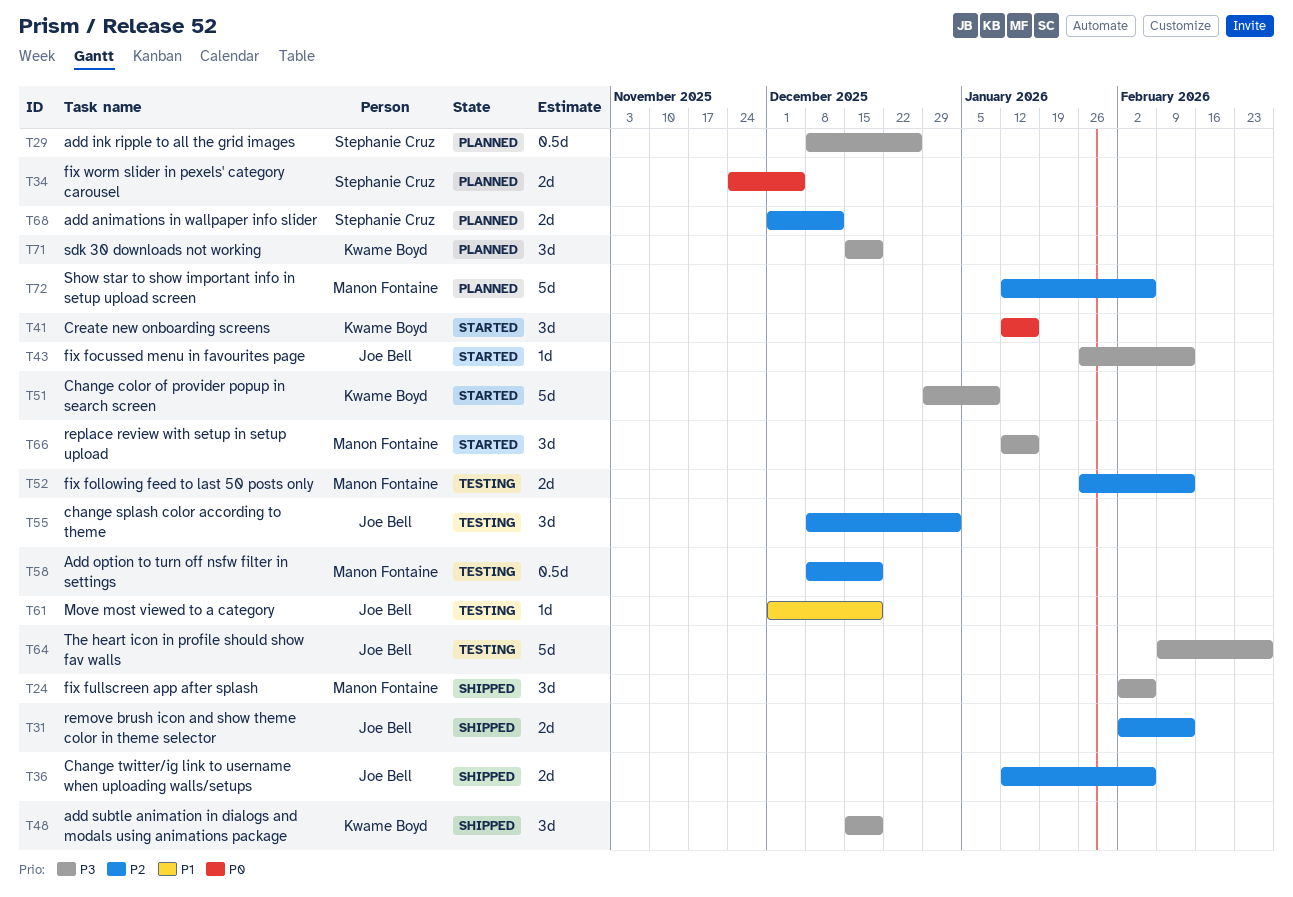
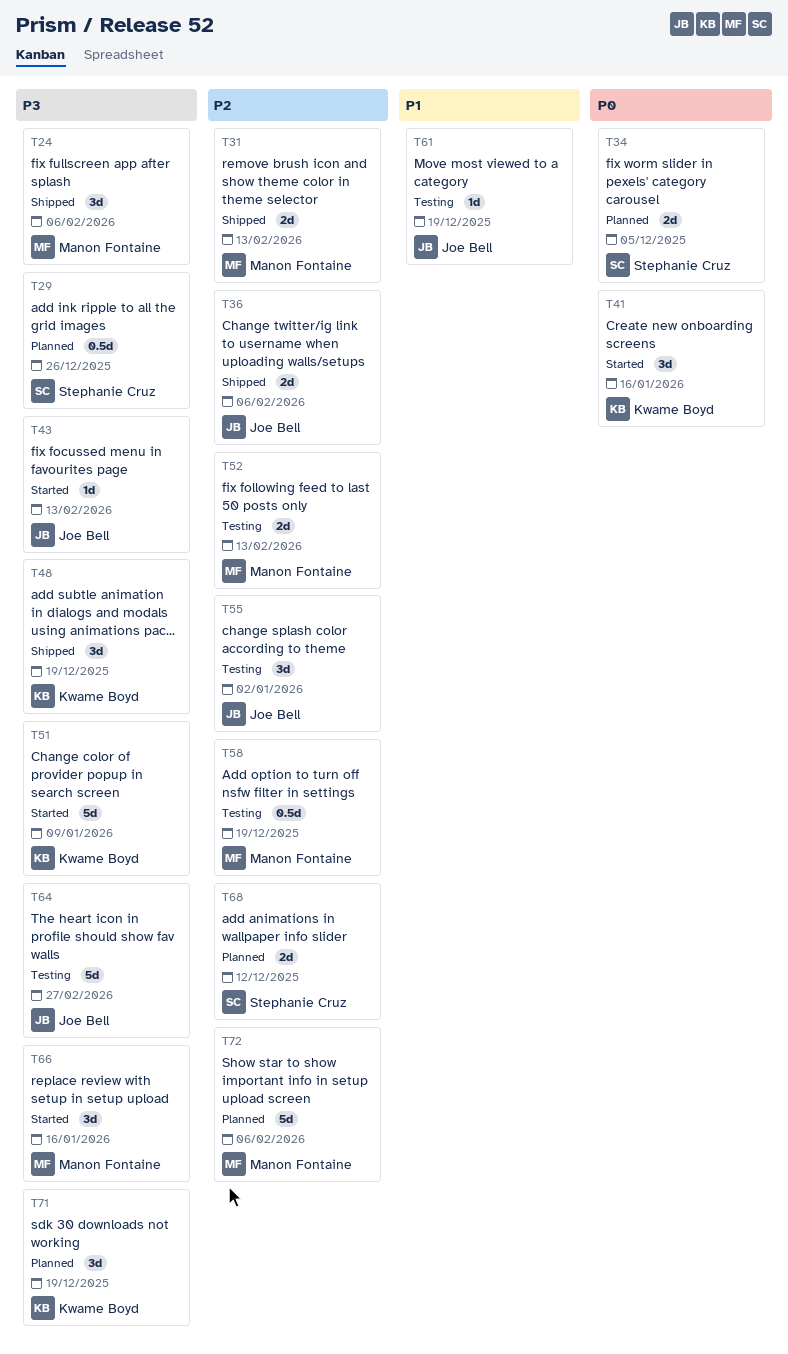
T31, owner: Joe Bell -> Manon Fontaine

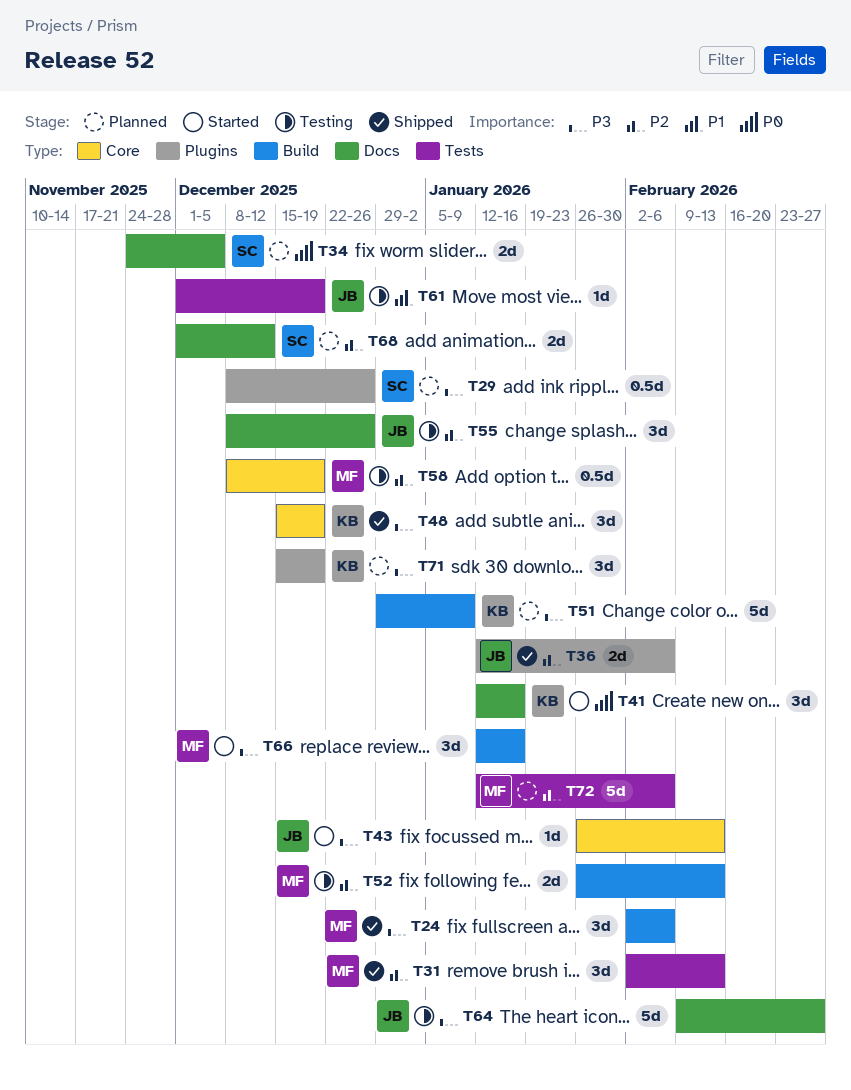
T31, estimate: 2d -> 3d
T51, status: Started -> Planned
T55, due: Jan 2 -> Dec 26

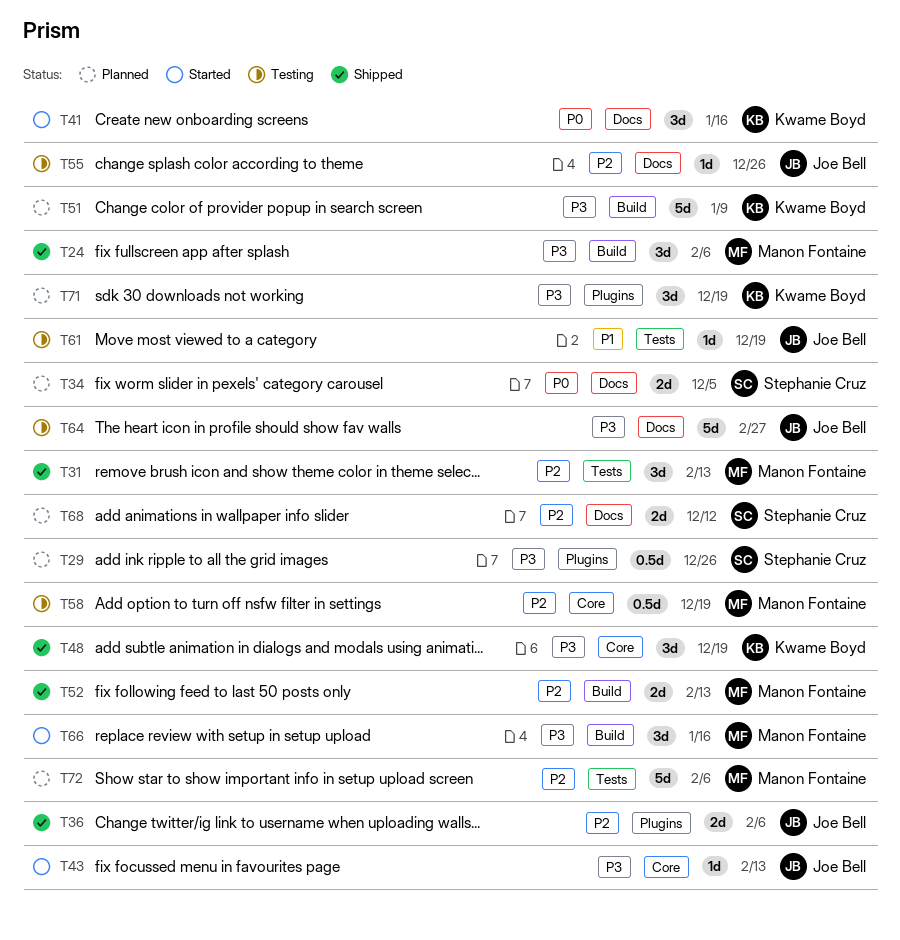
T52, status: Testing -> Shipped
T55, estimate: 3d -> 1d

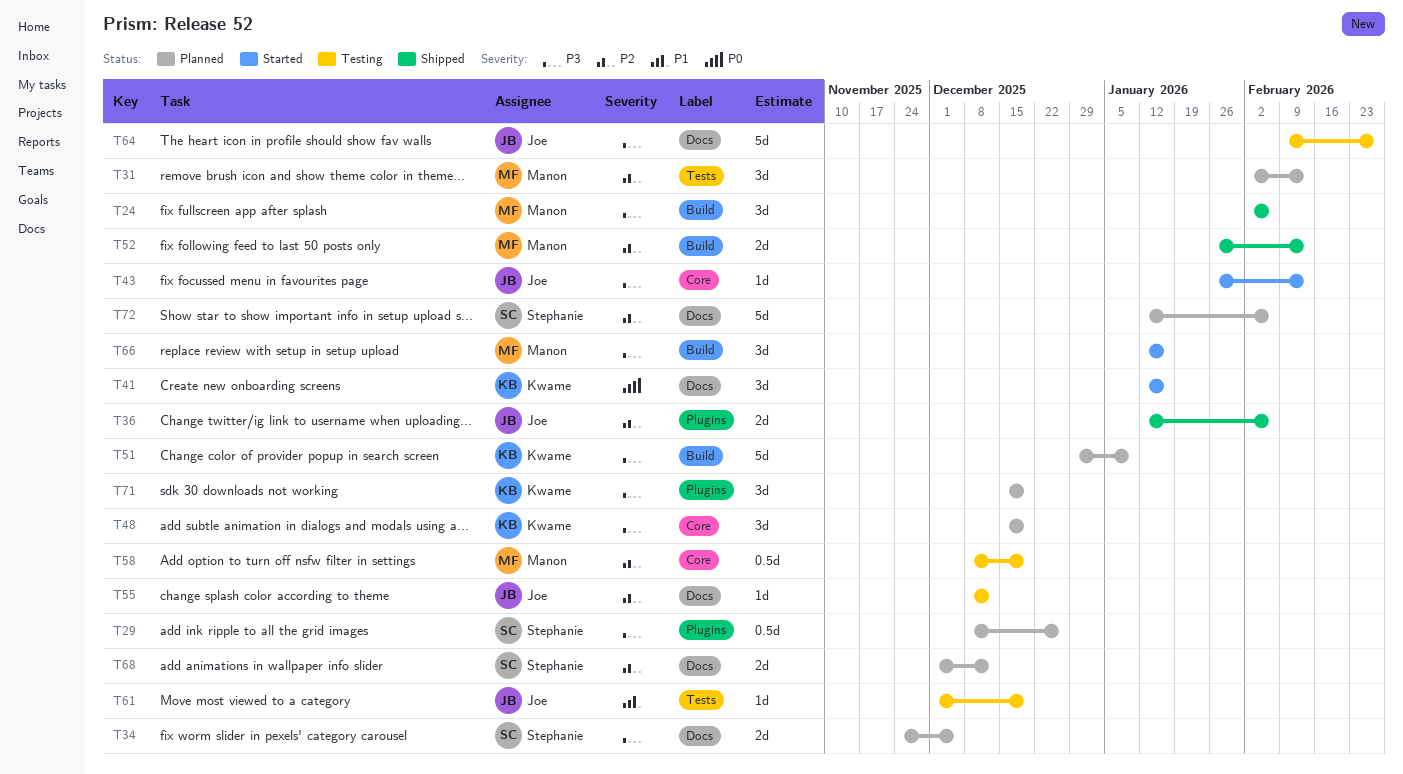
T31, status: Shipped -> Planned
T34, priority: P0 -> P3
T48, status: Shipped -> Planned
T55, due: Dec 26 -> Dec 12
T72, owner: Manon Fontaine -> Stephanie Cruz
T72, label: Tests -> Docs

